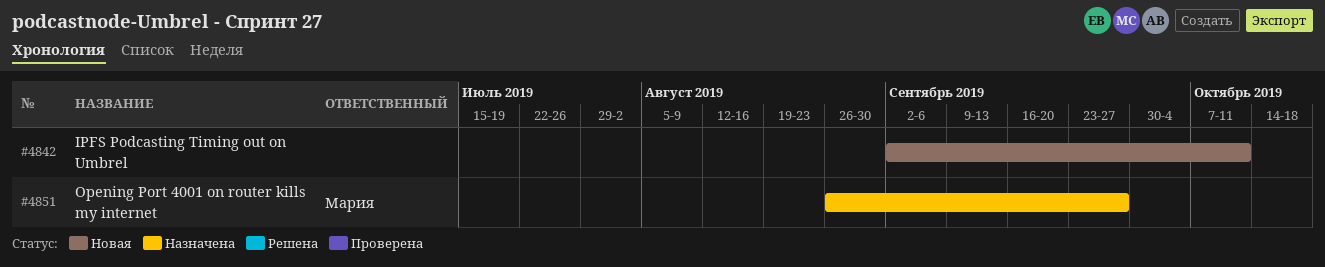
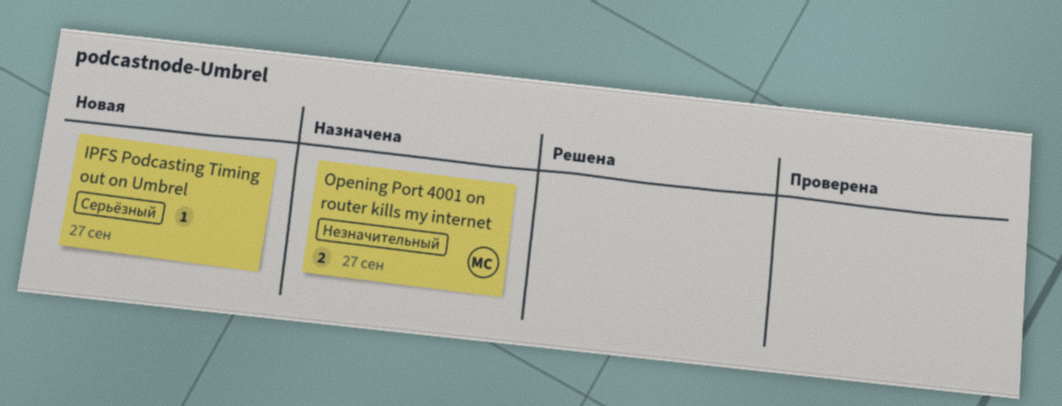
IPFS Podcasting Timing out on Umbrel, due: Oct 11 -> Sep 27

